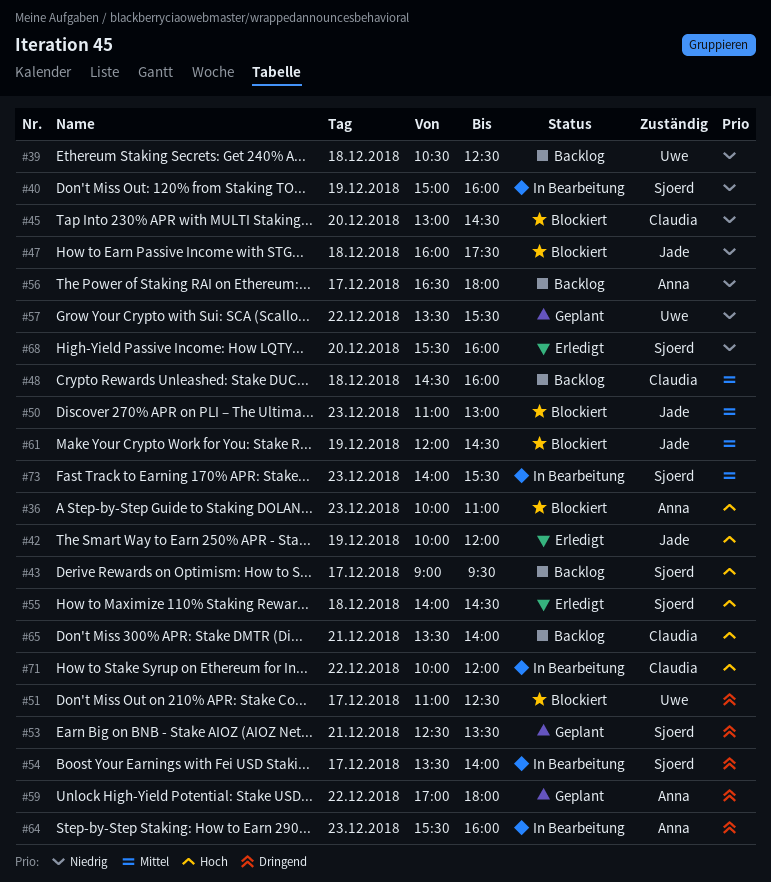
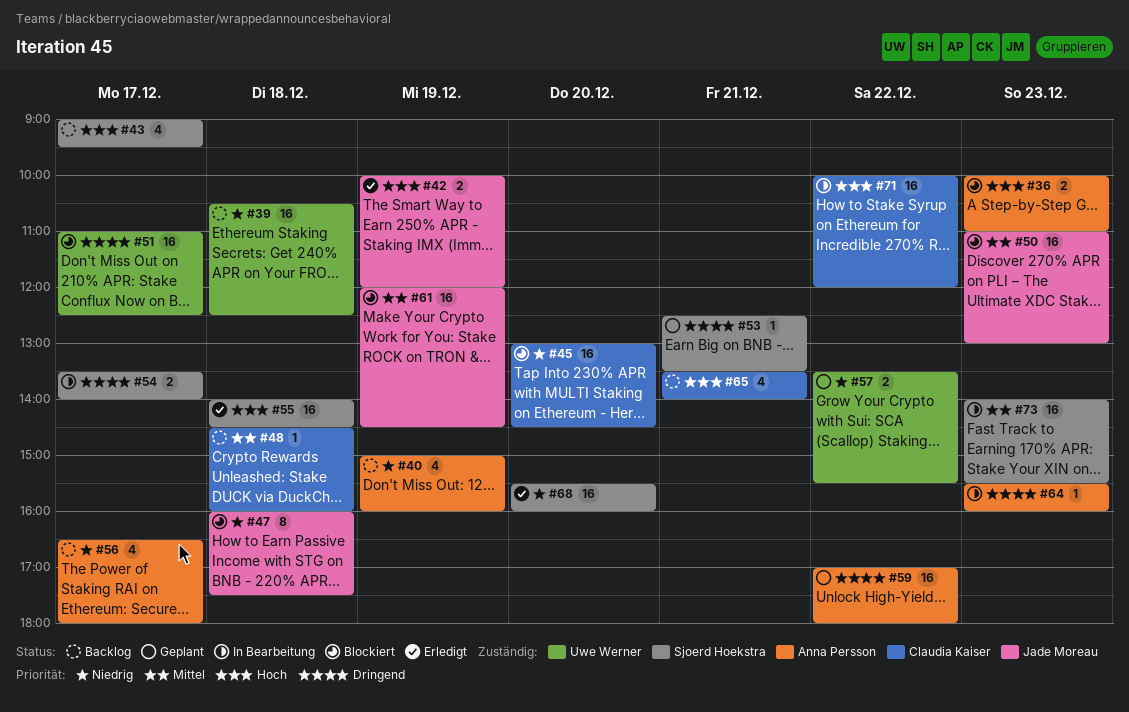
#40, status: In Bearbeitung -> Backlog
#40, owner: Sjoerd Hoekstra -> Anna Persson

